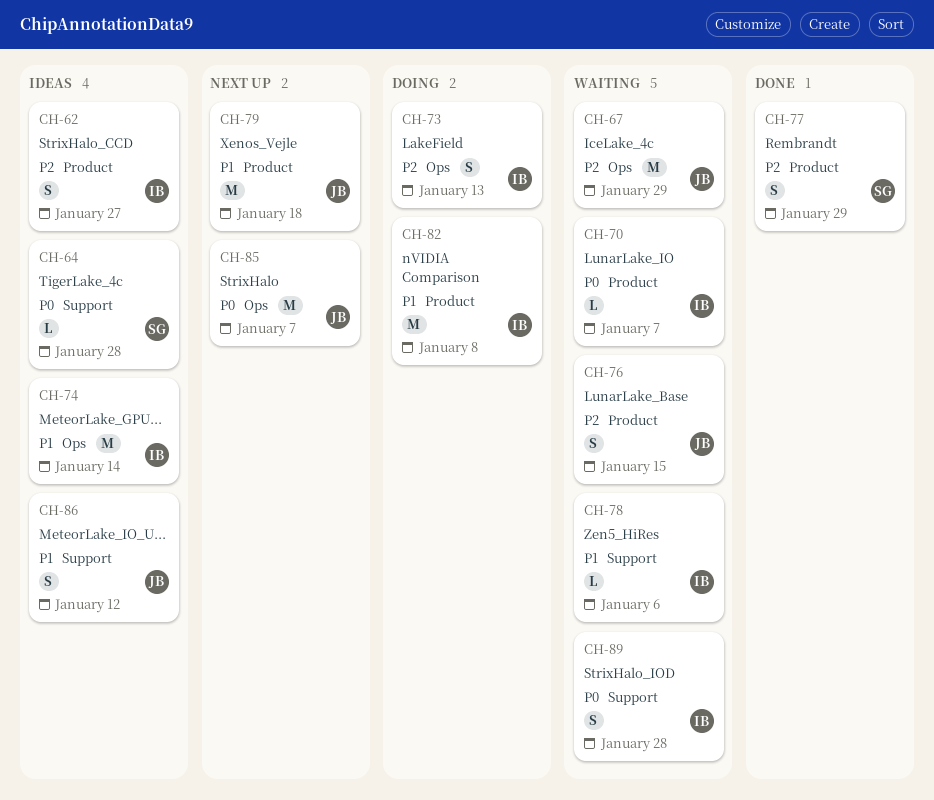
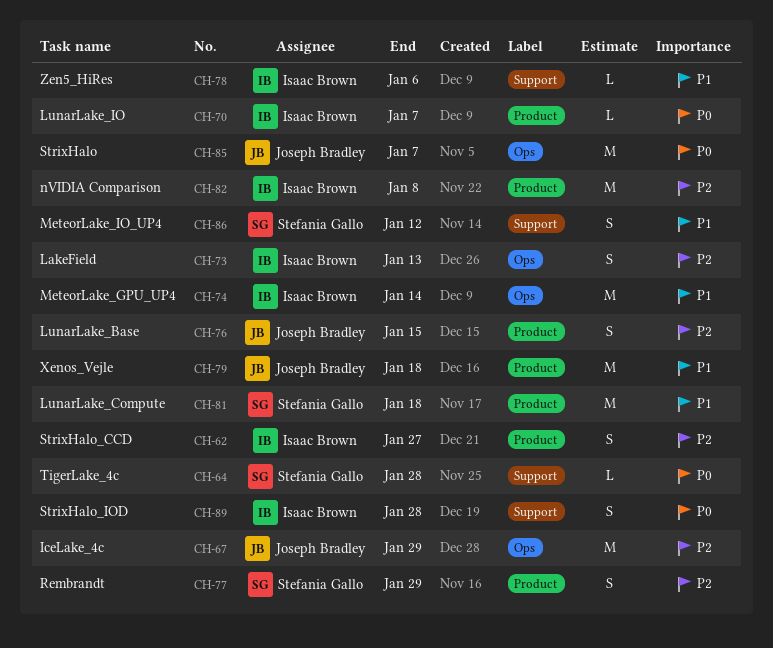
CH-81: none -> present
CH-82, priority: P1 -> P2
CH-86, owner: Joseph Bradley -> Stefania Gallo

